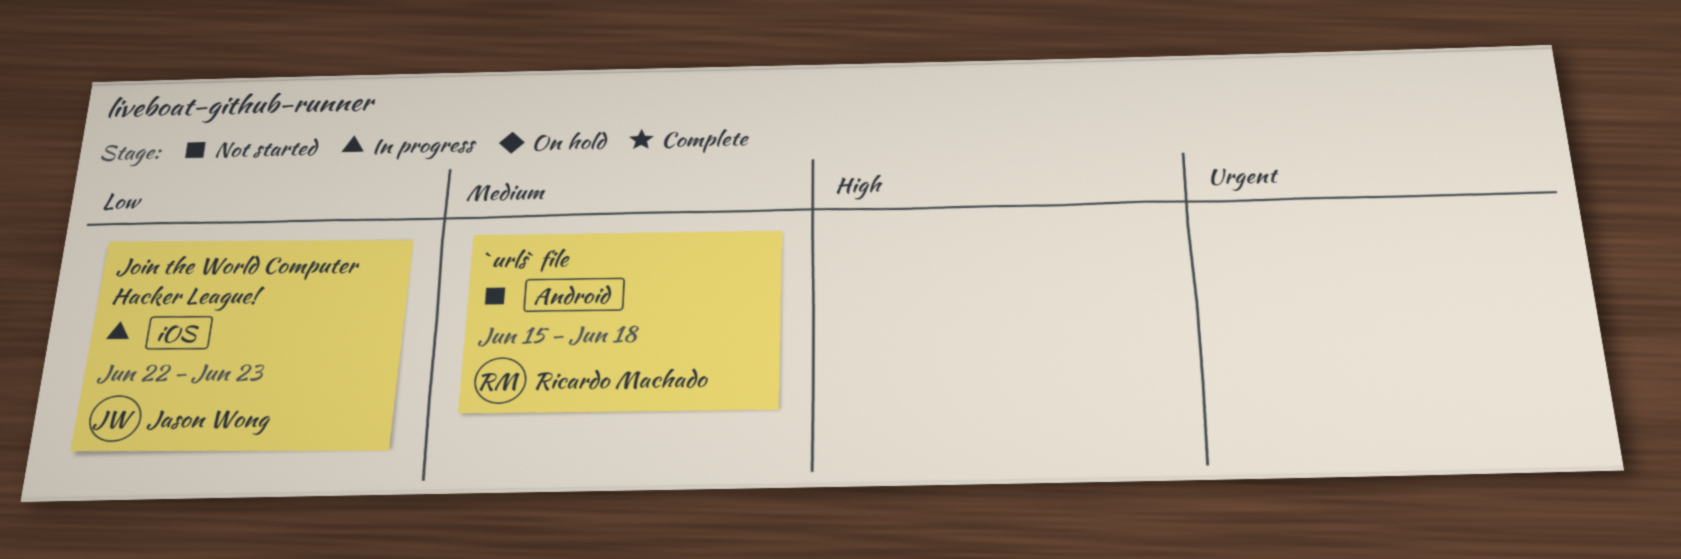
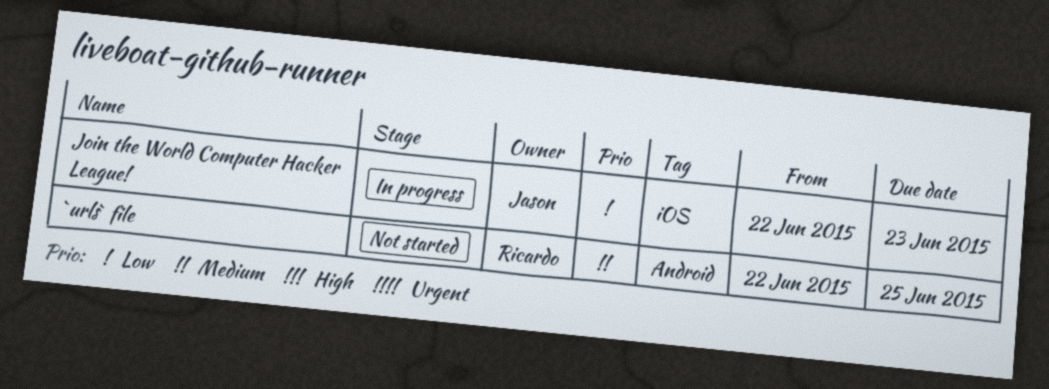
`urls` file, start: Jun 15 -> Jun 22
`urls` file, due: Jun 18 -> Jun 25

